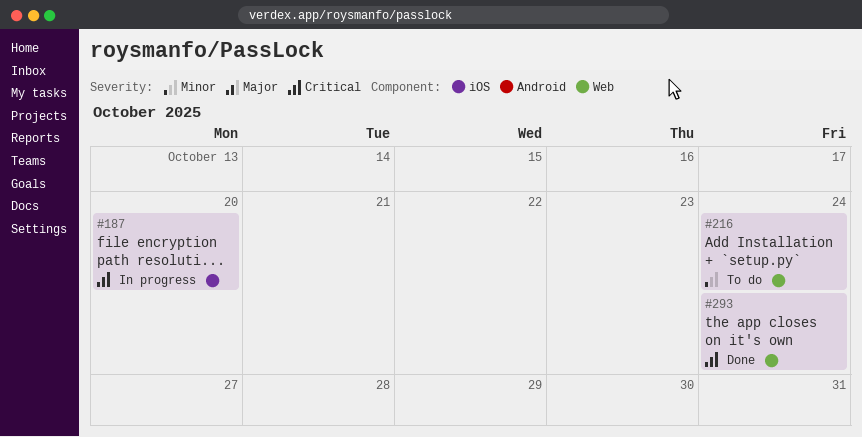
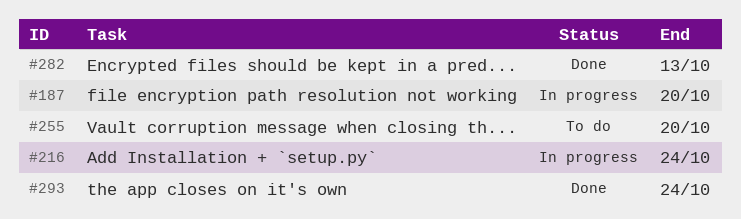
#216, status: To do -> In progress
#255: none -> present
#282: none -> present

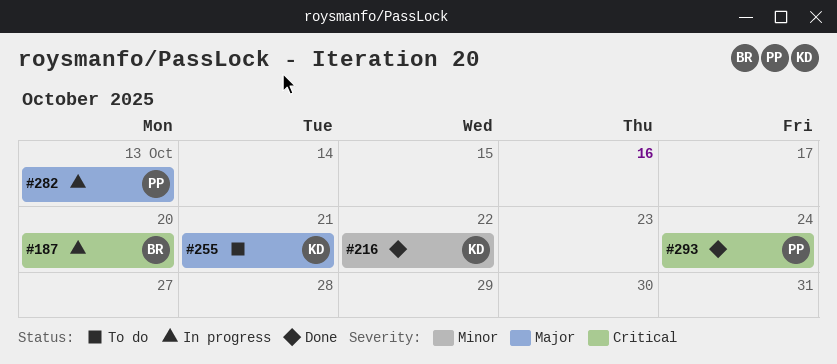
#216, status: In progress -> Done
#216, due: Oct 24 -> Oct 22
#255, due: Oct 20 -> Oct 21
#282, status: Done -> In progress

